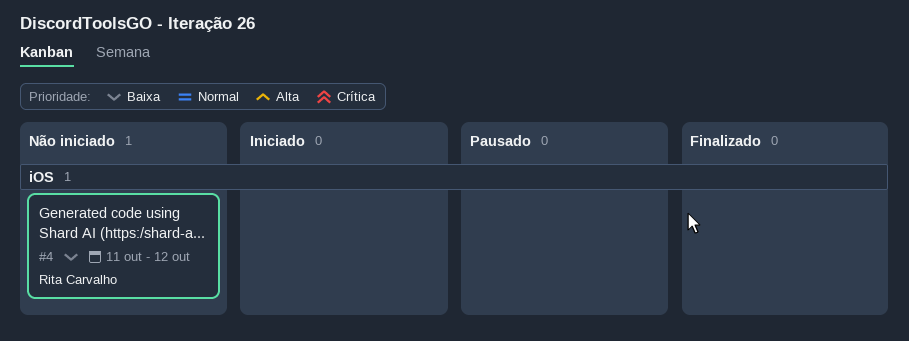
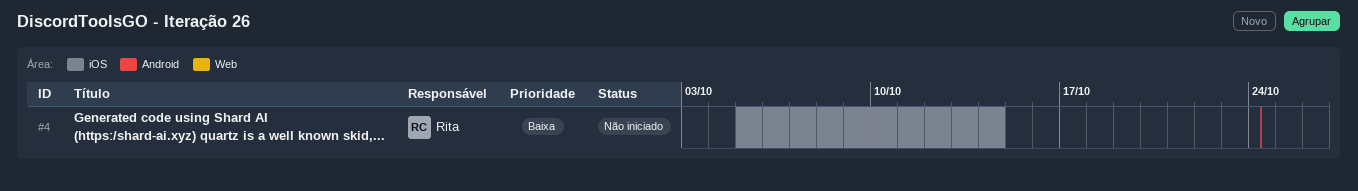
#4, start: Oct 11 -> Oct 5
#4, due: Oct 12 -> Oct 14

